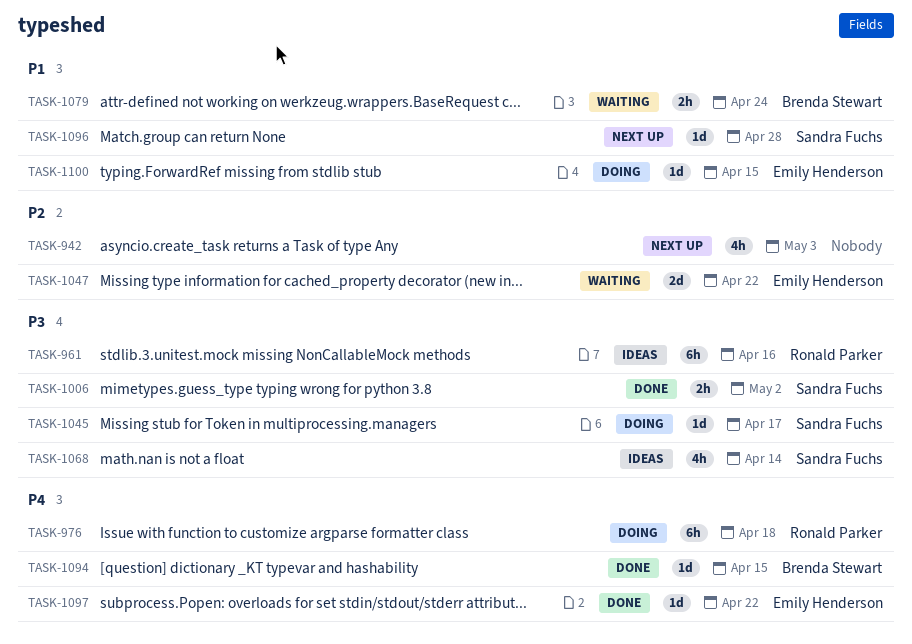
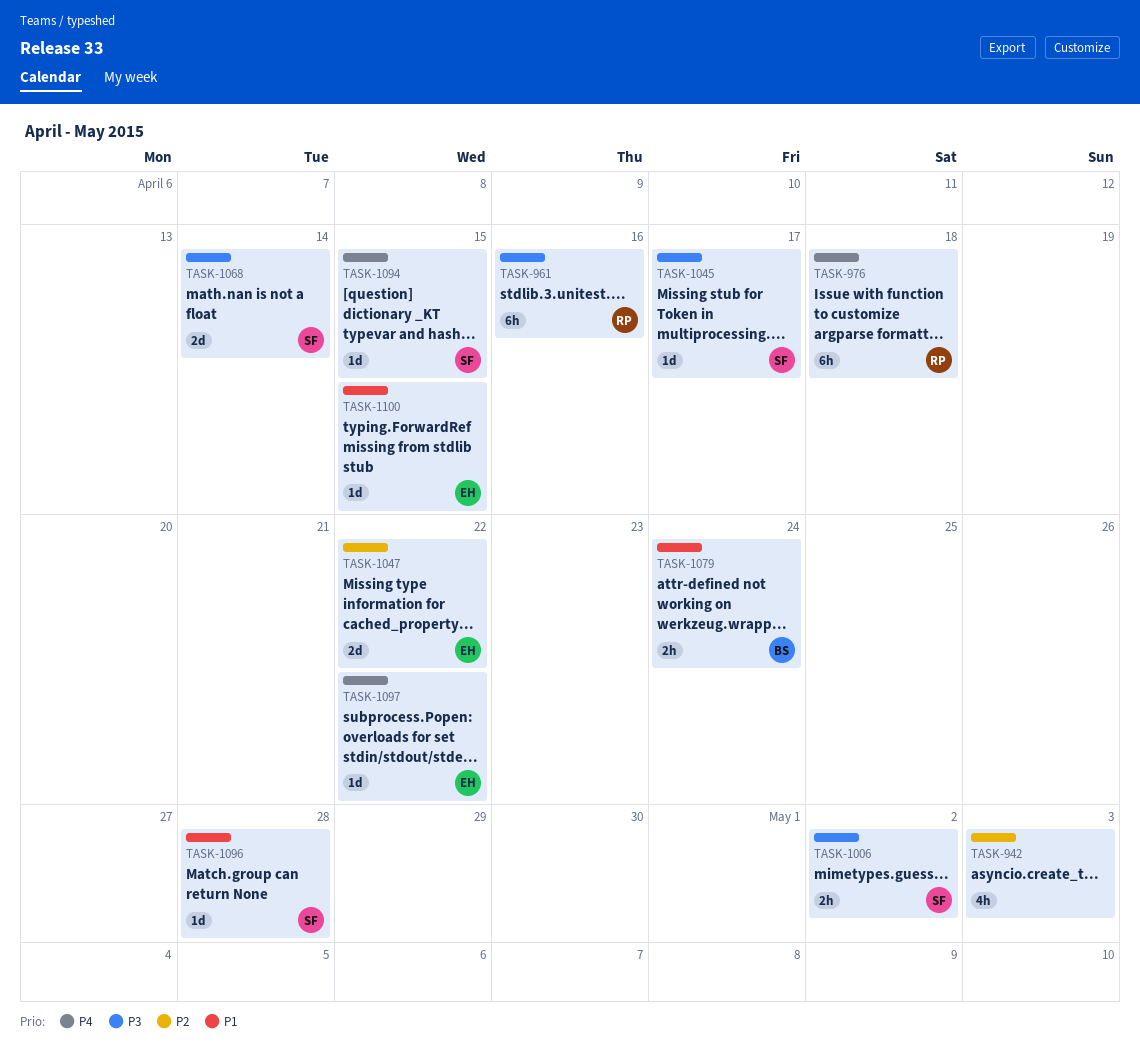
TASK-1068, estimate: 4h -> 2d
TASK-1094, owner: Brenda Stewart -> Sandra Fuchs

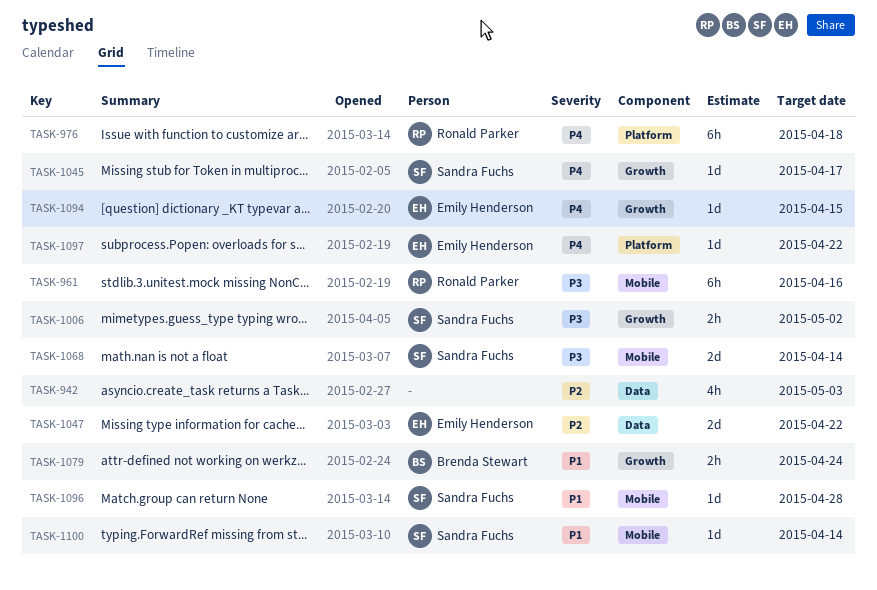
TASK-1045, priority: P3 -> P4
TASK-1094, owner: Sandra Fuchs -> Emily Henderson
TASK-1100, owner: Emily Henderson -> Sandra Fuchs
TASK-1100, due: Apr 15 -> Apr 14

